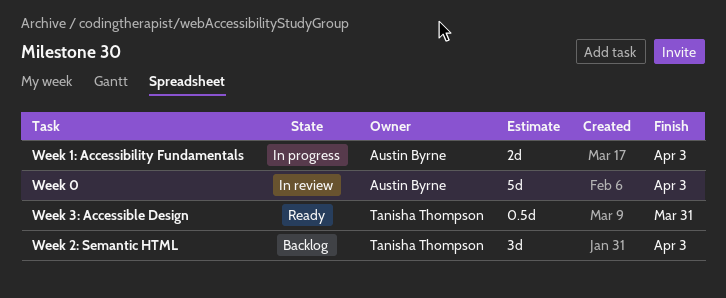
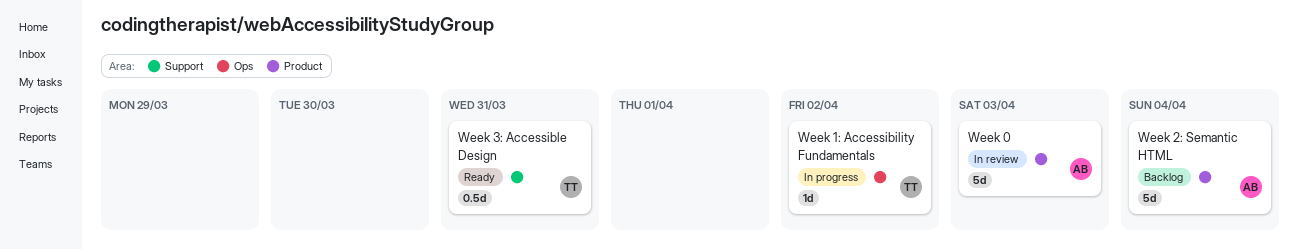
Week 1: Accessibility Fundamentals, owner: Austin Byrne -> Tanisha Thompson
Week 1: Accessibility Fundamentals, estimate: 2d -> 1d
Week 1: Accessibility Fundamentals, due: Apr 3 -> Apr 2
Week 2: Semantic HTML, owner: Tanisha Thompson -> Austin Byrne
Week 2: Semantic HTML, estimate: 3d -> 5d
Week 2: Semantic HTML, due: Apr 3 -> Apr 4

